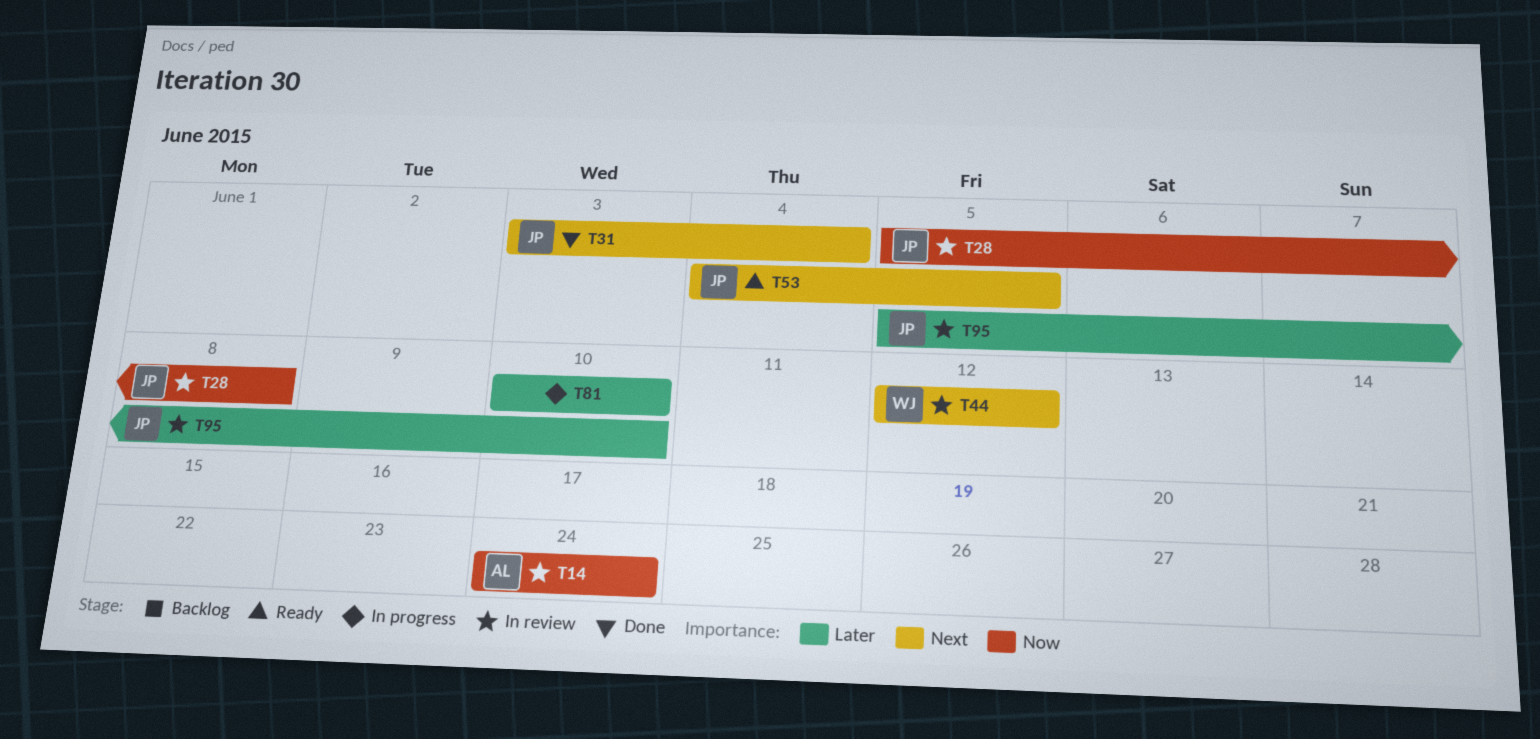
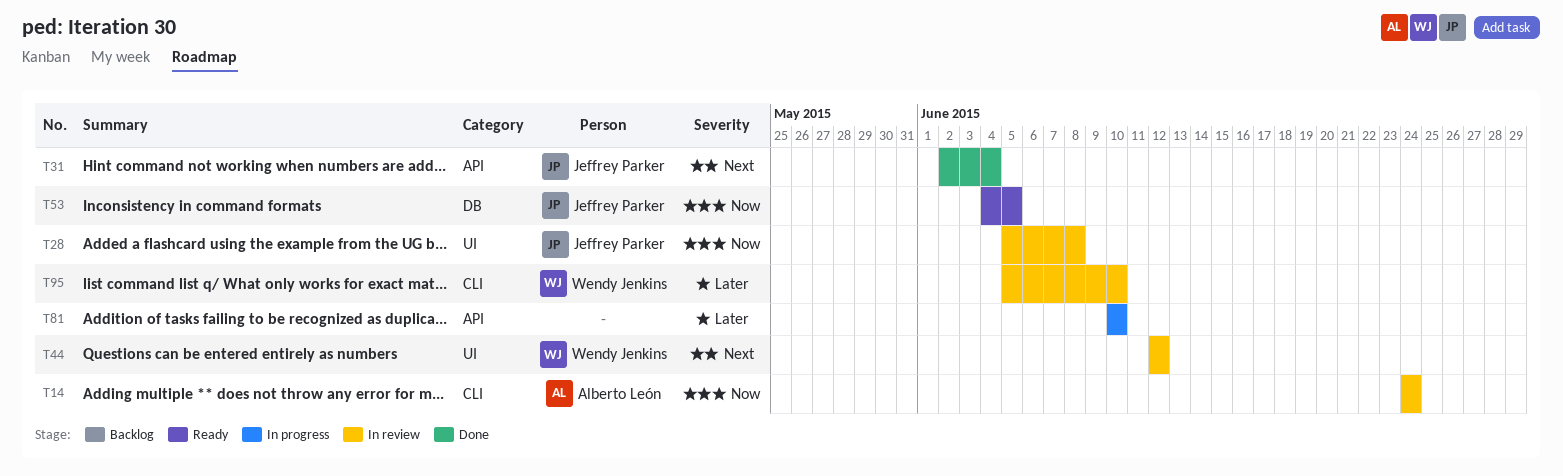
T31, start: Jun 3 -> Jun 2
T53, priority: Next -> Now
T95, owner: Jeffrey Parker -> Wendy Jenkins

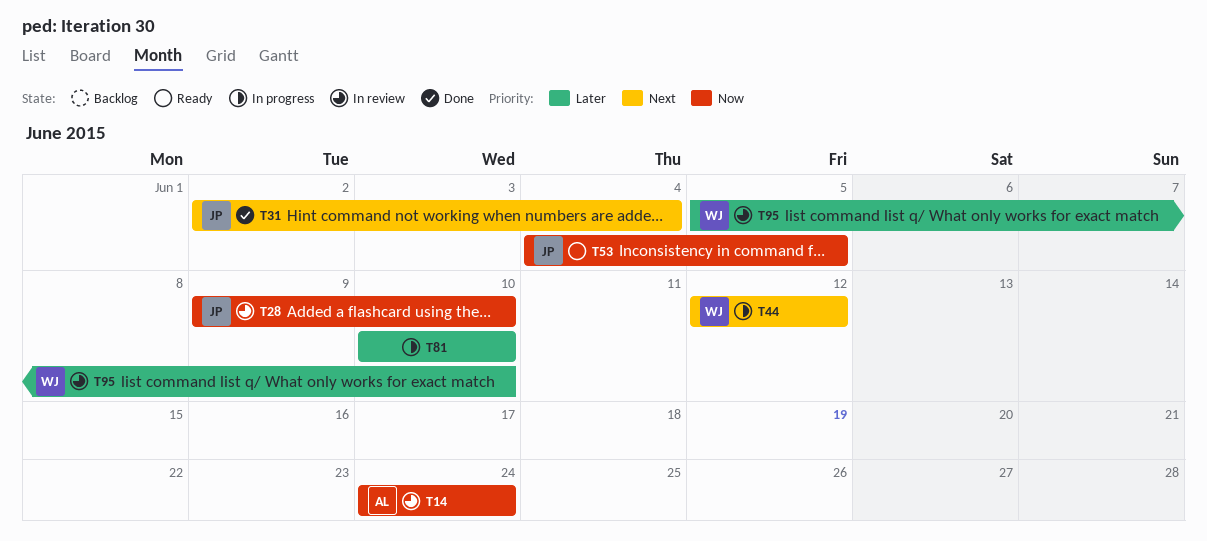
T28, start: Jun 5 -> Jun 9
T28, due: Jun 8 -> Jun 10
T44, status: In review -> In progress

